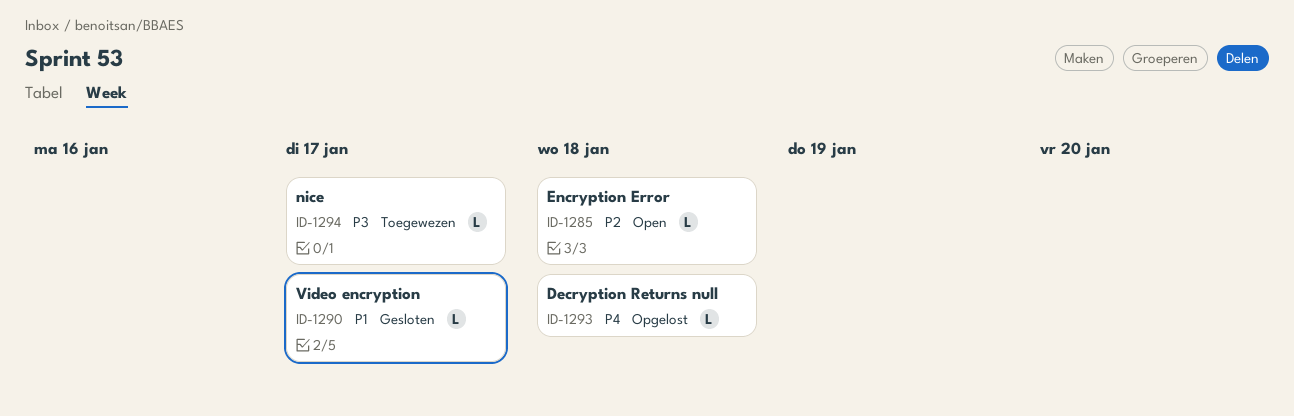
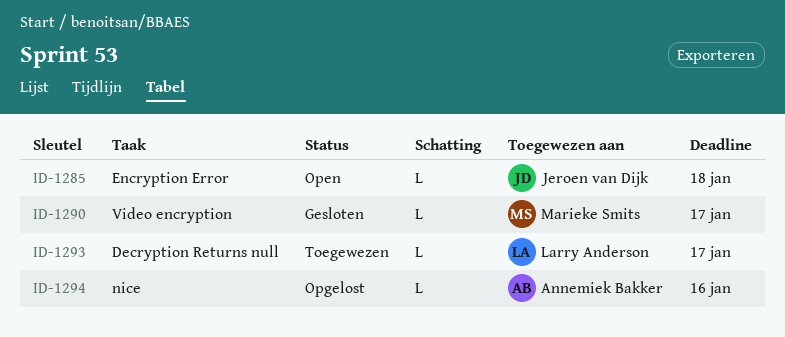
ID-1293, status: Opgelost -> Toegewezen
ID-1293, due: Jan 18 -> Jan 17
ID-1294, status: Toegewezen -> Opgelost
ID-1294, due: Jan 17 -> Jan 16

